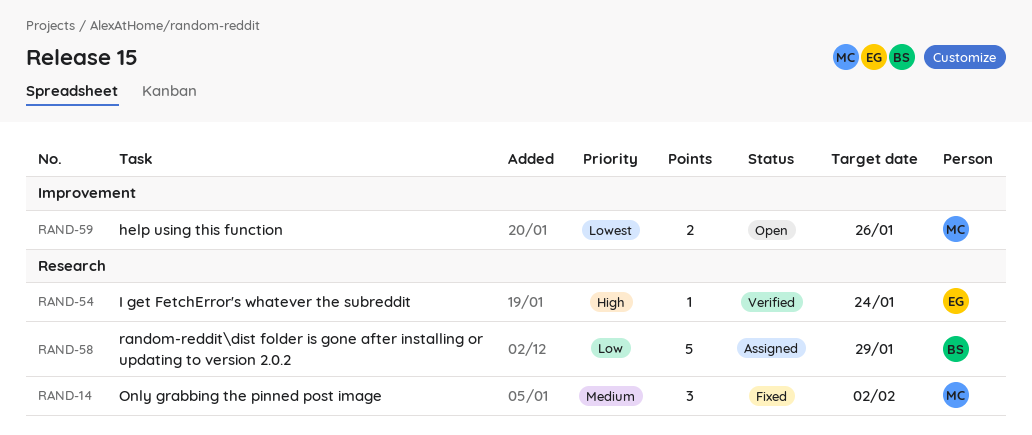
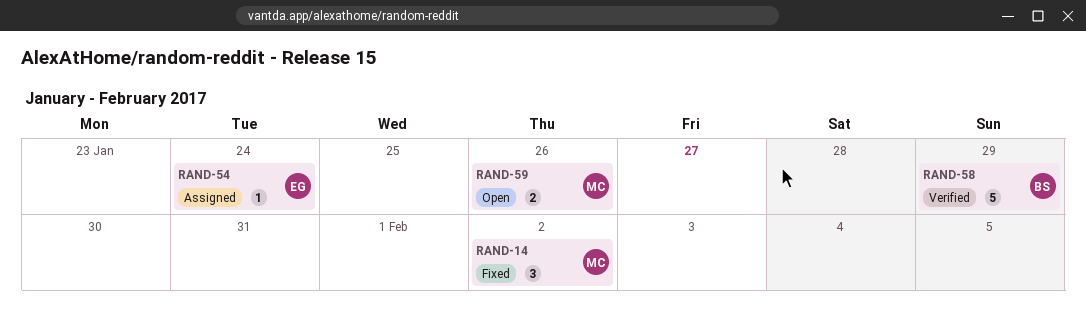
RAND-54, status: Verified -> Assigned
RAND-58, status: Assigned -> Verified

